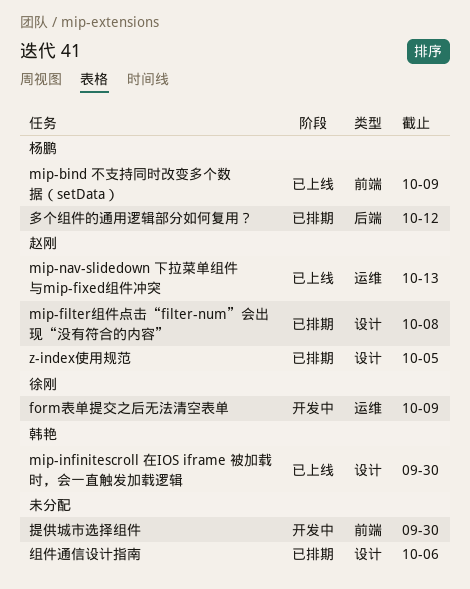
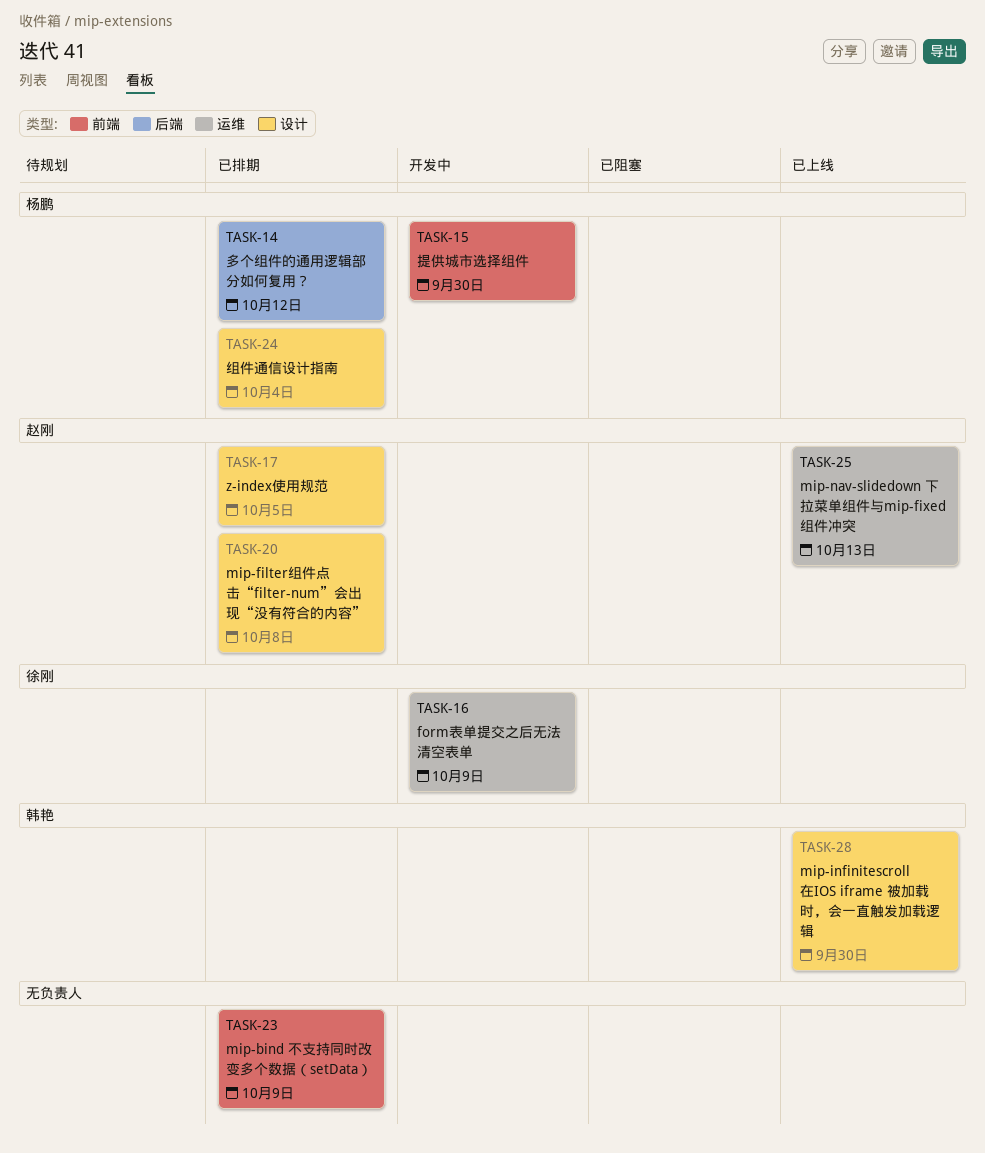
mip-bind 不支持同时改变多个数据（setData）, status: 已上线 -> 已排期
mip-bind 不支持同时改变多个数据（setData）, owner: 杨鹏 -> none
提供城市选择组件, owner: none -> 杨鹏
组件通信设计指南, owner: none -> 杨鹏
组件通信设计指南, due: Oct 6 -> Oct 4

